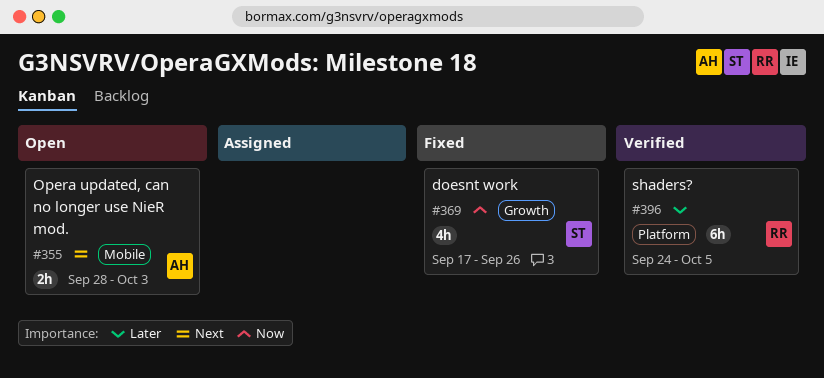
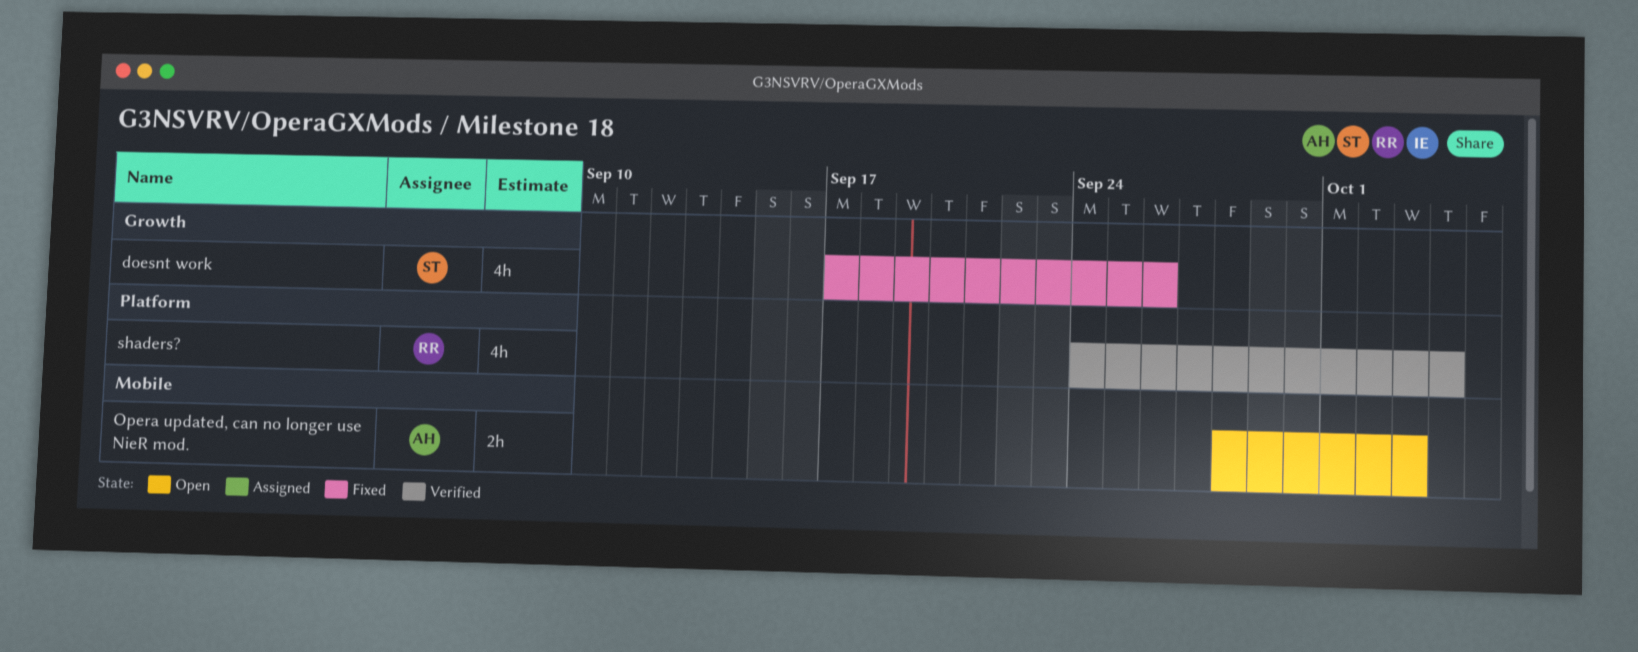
shaders?, estimate: 6h -> 4h
shaders?, due: Oct 5 -> Oct 4

